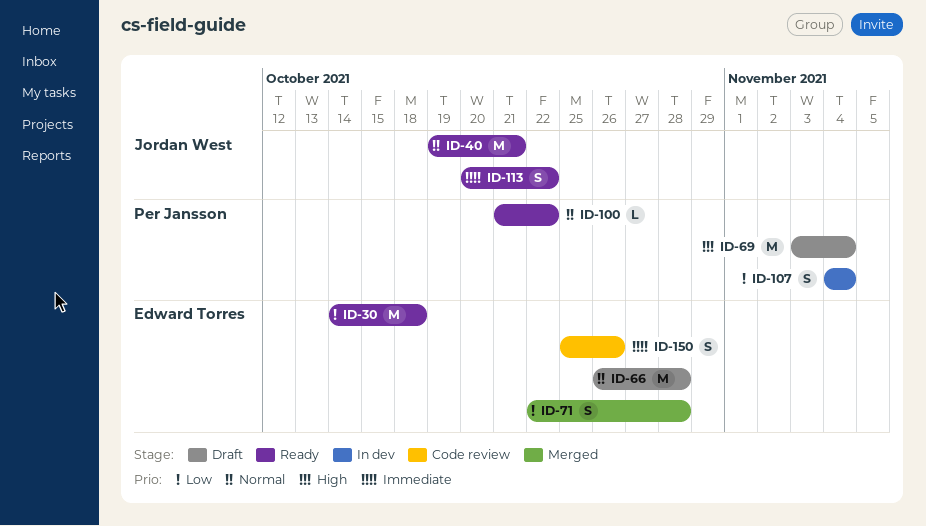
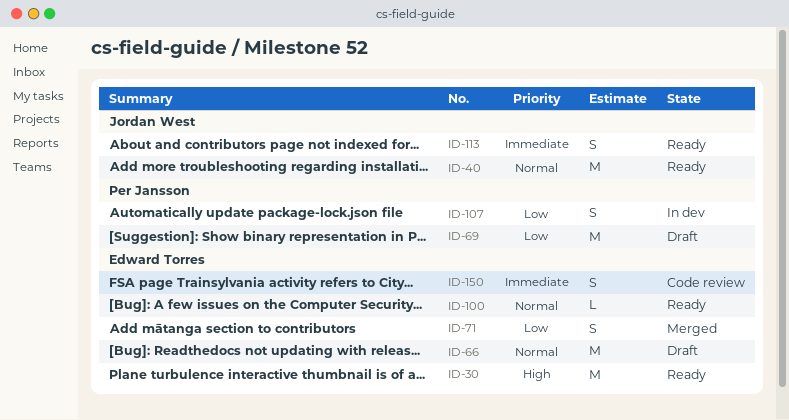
ID-30, priority: Low -> High
ID-69, priority: High -> Low
ID-100, owner: Per Jansson -> Edward Torres

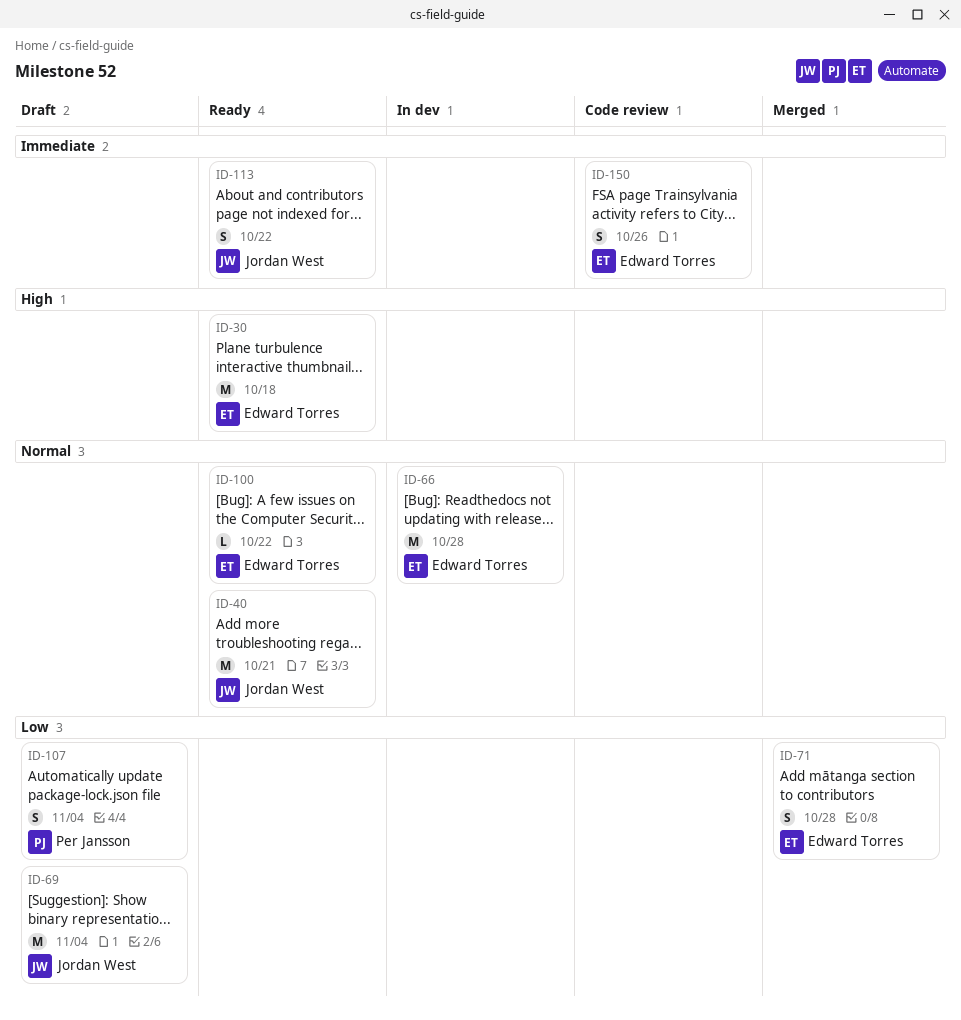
ID-66, status: Draft -> In dev
ID-69, owner: Per Jansson -> Jordan West
ID-107, status: In dev -> Draft

